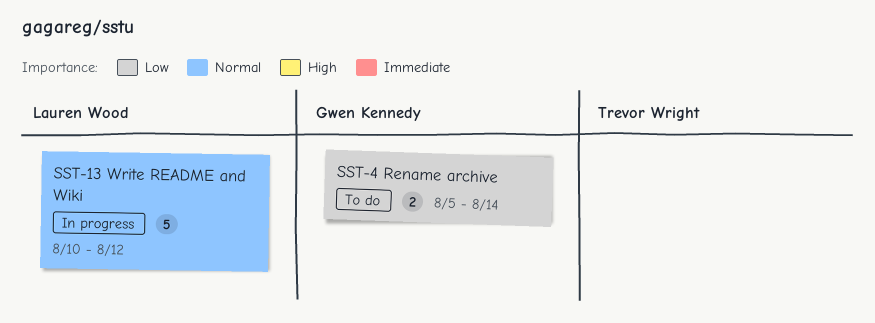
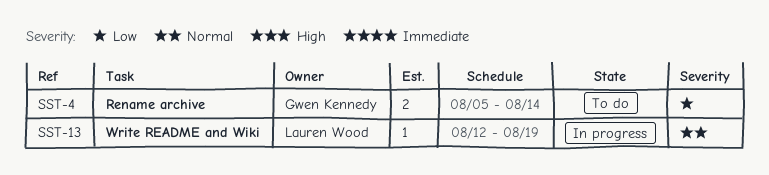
SST-13, estimate: 5 -> 1
SST-13, start: Aug 10 -> Aug 12
SST-13, due: Aug 12 -> Aug 19

